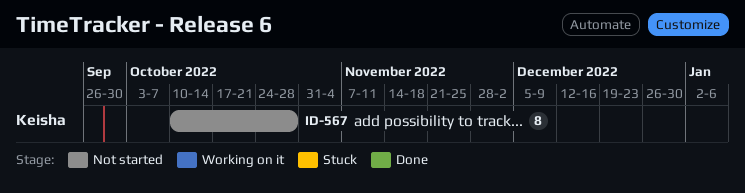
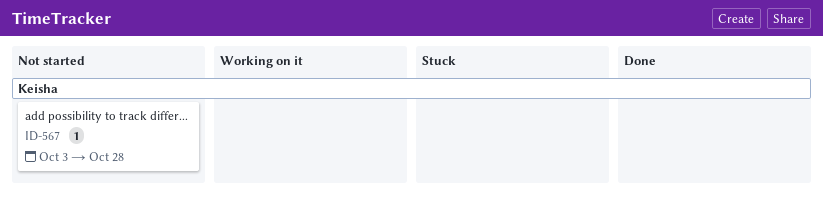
ID-567, estimate: 8 -> 1
ID-567, start: Oct 10 -> Oct 3

